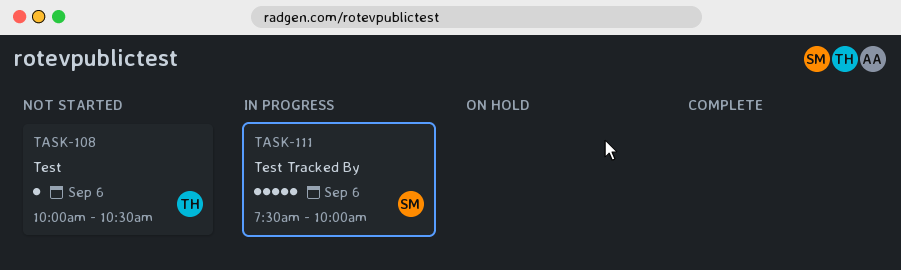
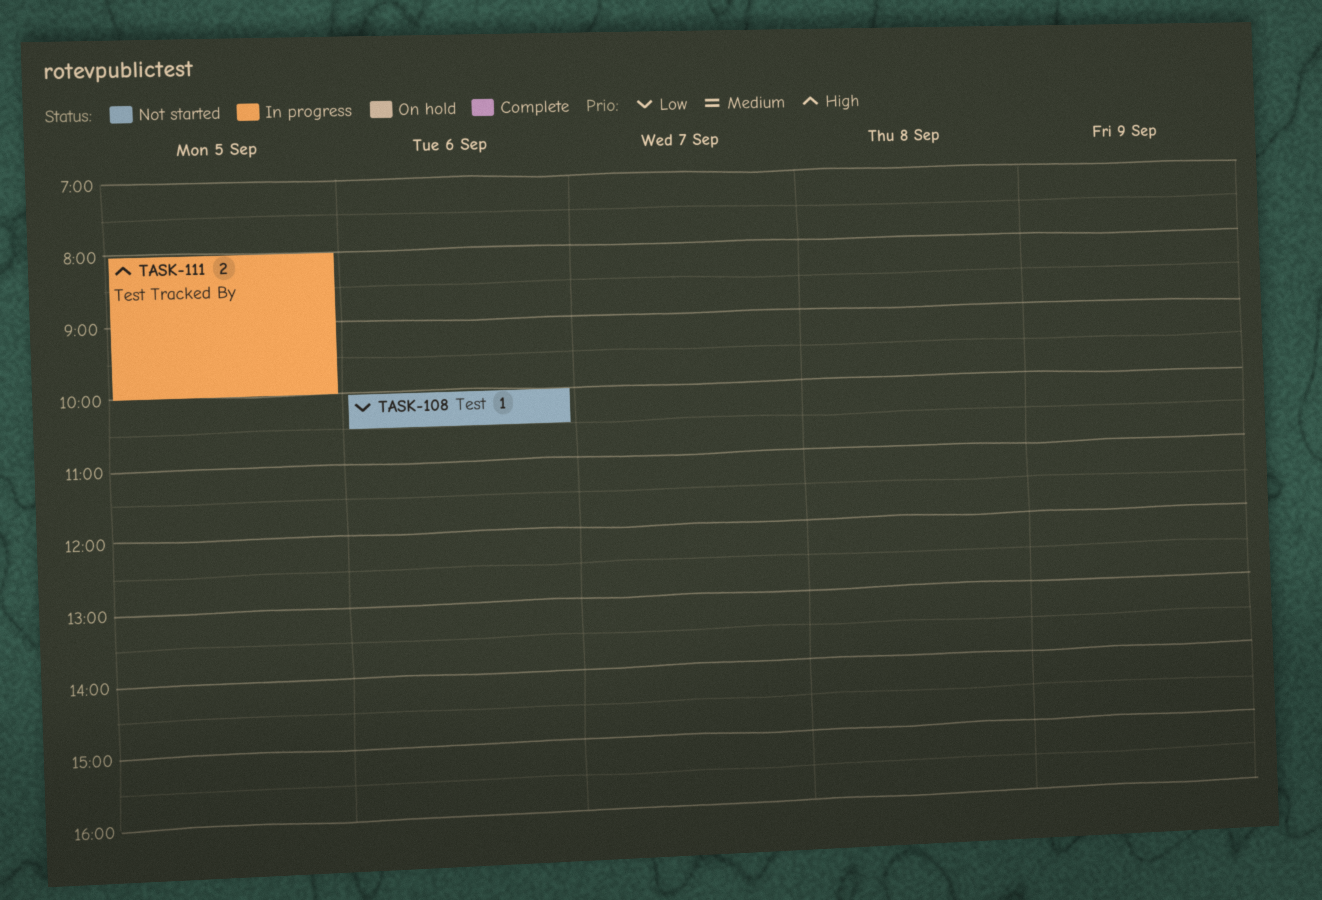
TASK-111, estimate: 5 -> 2
TASK-111, day: Sep 6 -> Sep 5
TASK-111, begins: 07:30 -> 08:00

